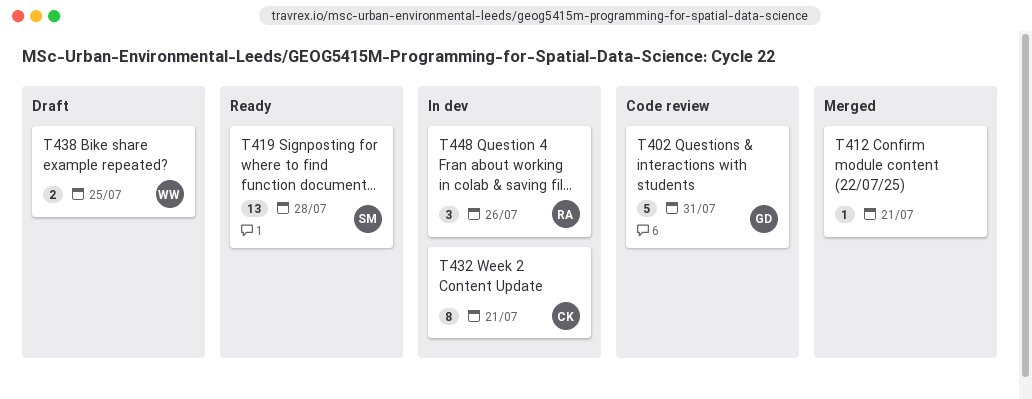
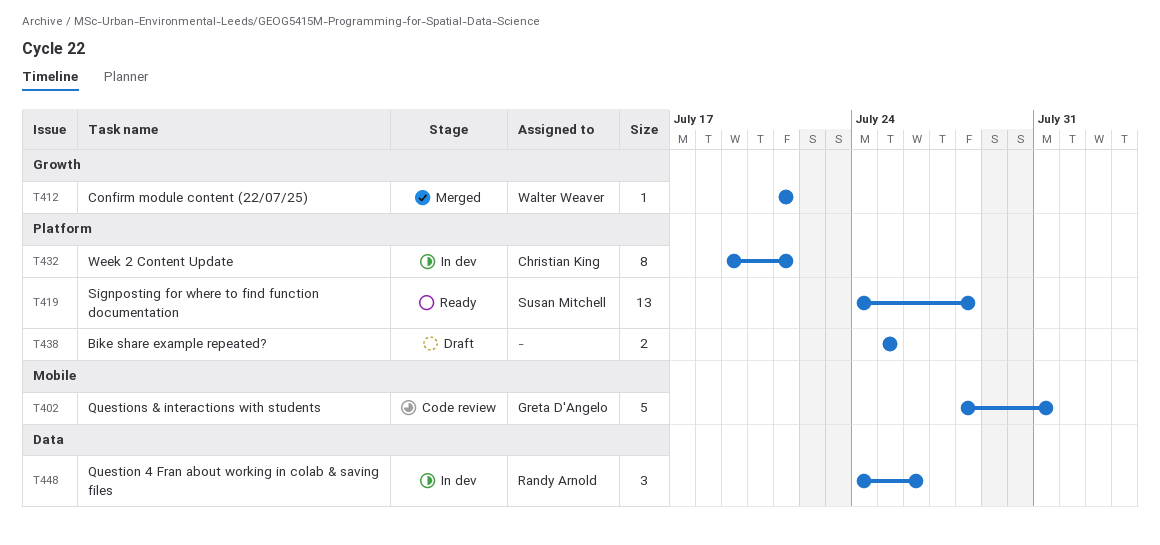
T412, owner: none -> Walter Weaver
T438, owner: Walter Weaver -> none

